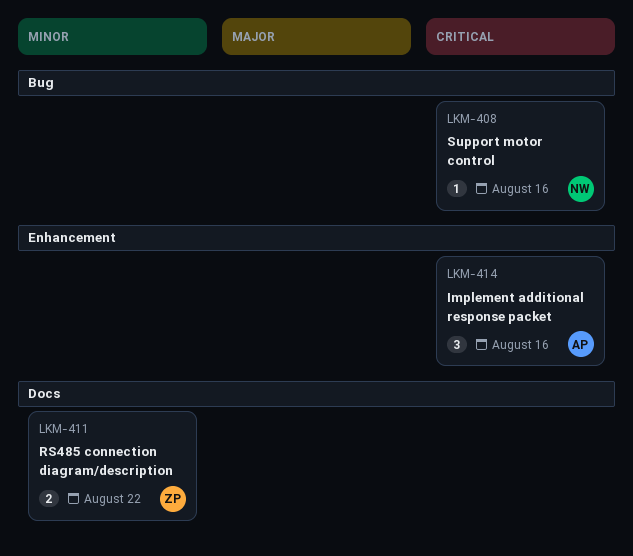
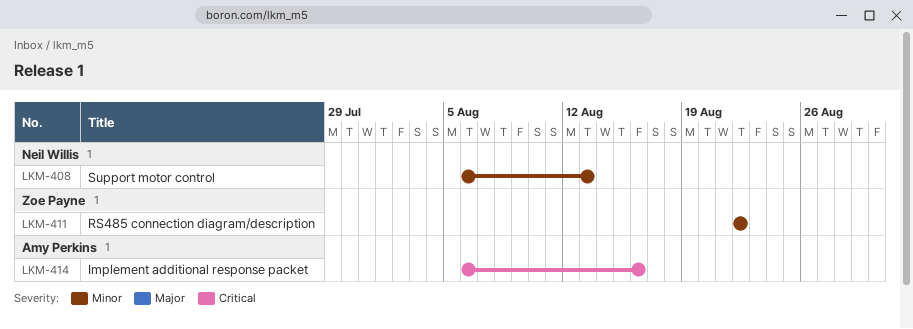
LKM-408, priority: Critical -> Minor
LKM-408, due: Aug 16 -> Aug 13

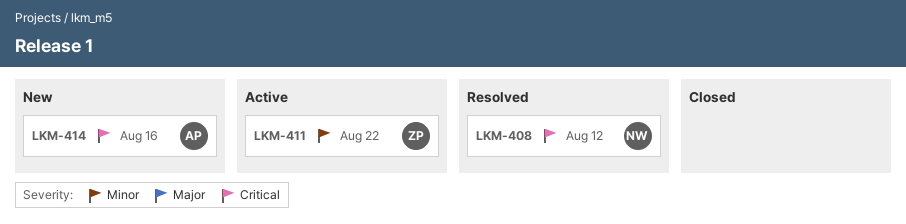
LKM-408, priority: Minor -> Critical
LKM-408, due: Aug 13 -> Aug 12

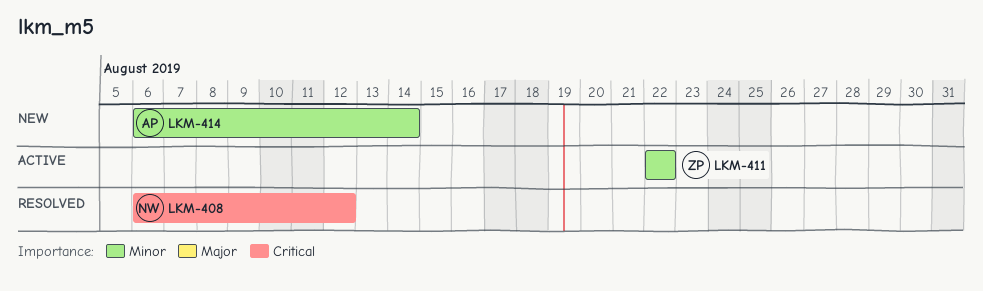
LKM-414, priority: Critical -> Minor
LKM-414, due: Aug 16 -> Aug 14

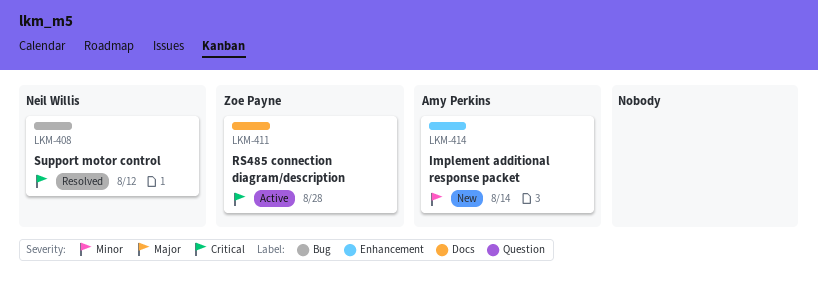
LKM-411, priority: Minor -> Critical
LKM-411, due: Aug 22 -> Aug 28

